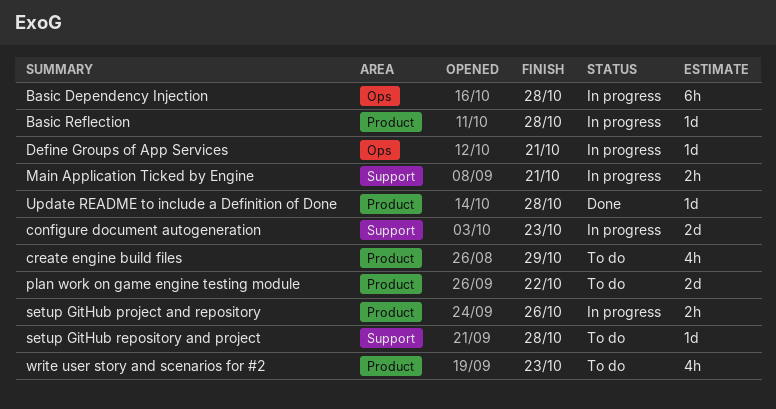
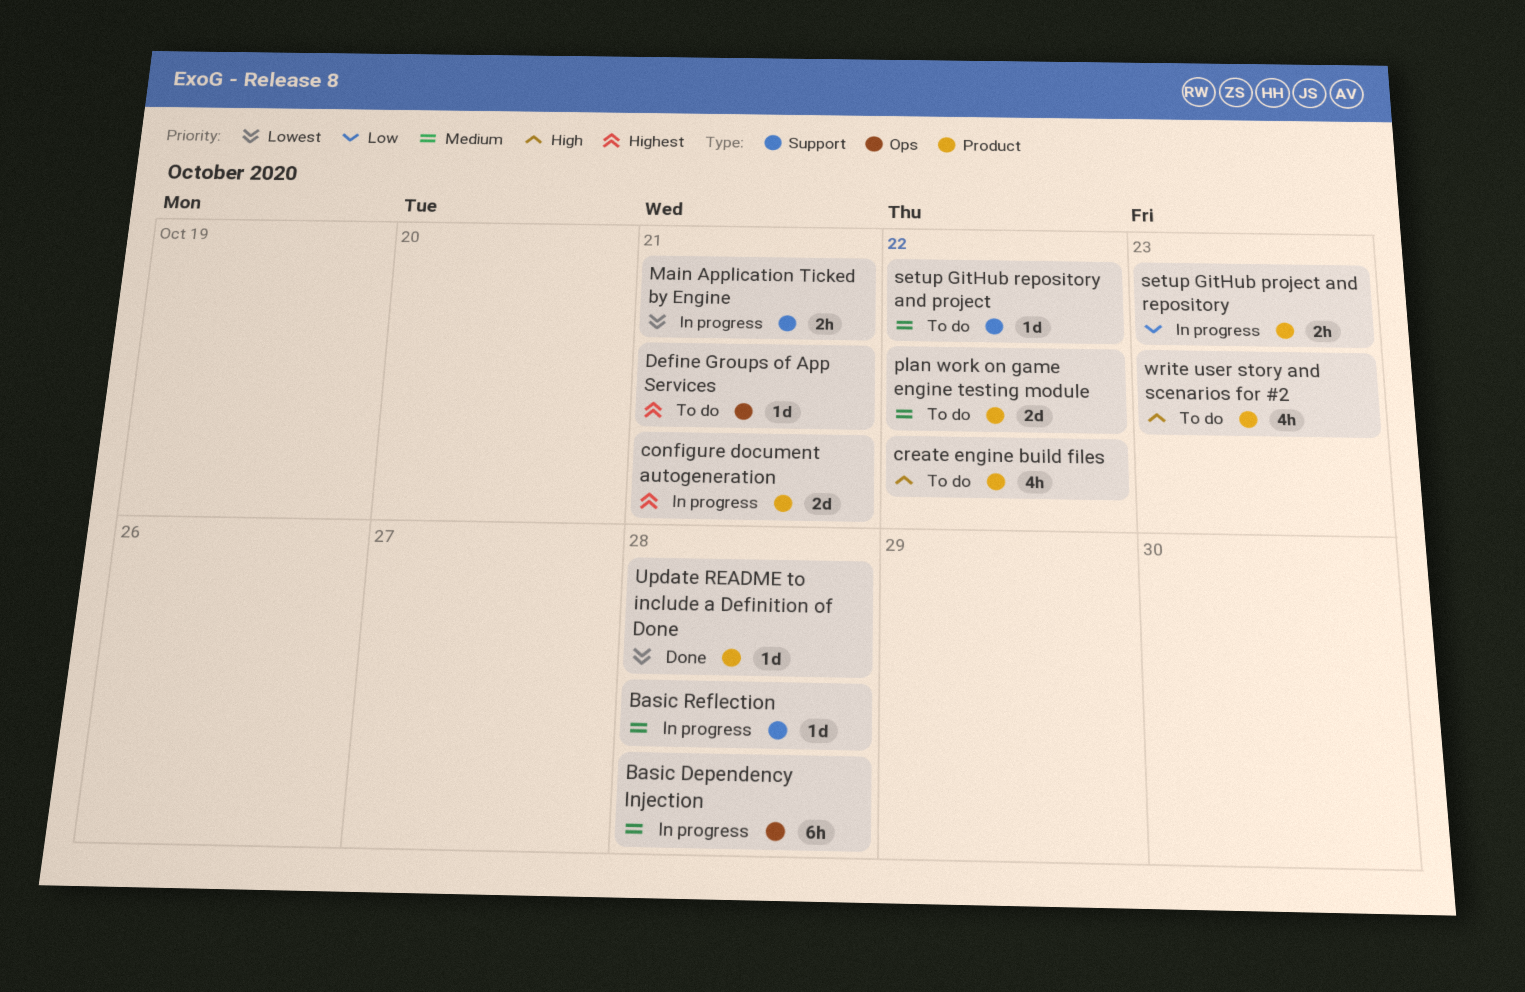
Basic Reflection, label: Product -> Support
configure document autogeneration, label: Support -> Product
configure document autogeneration, due: Oct 23 -> Oct 21
create engine build files, due: Oct 29 -> Oct 22
Define Groups of App Services, status: In progress -> To do
setup GitHub project and repository, due: Oct 26 -> Oct 23
setup GitHub repository and project, due: Oct 28 -> Oct 22

